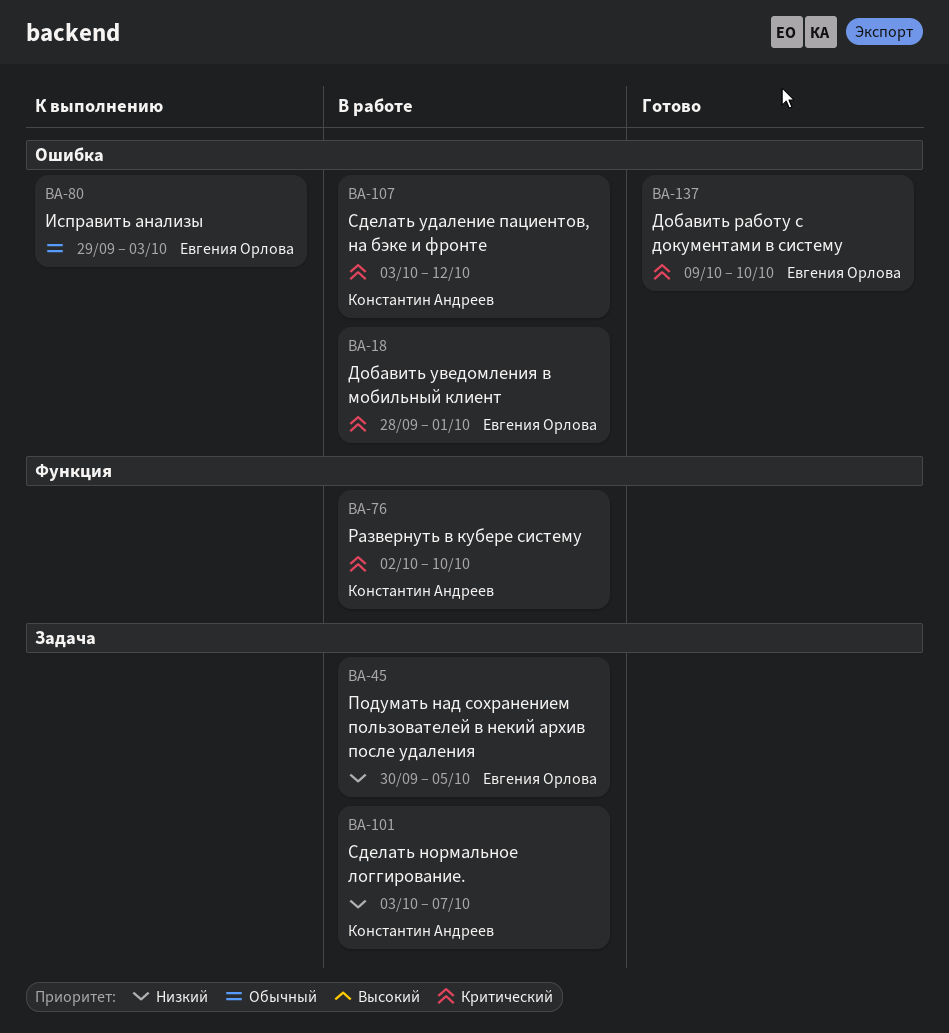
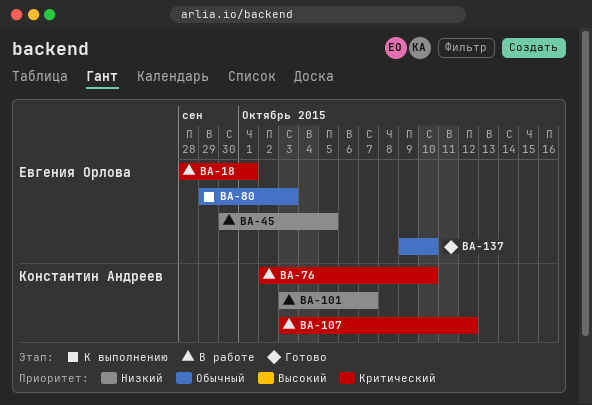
BA-137, priority: Критический -> Обычный

